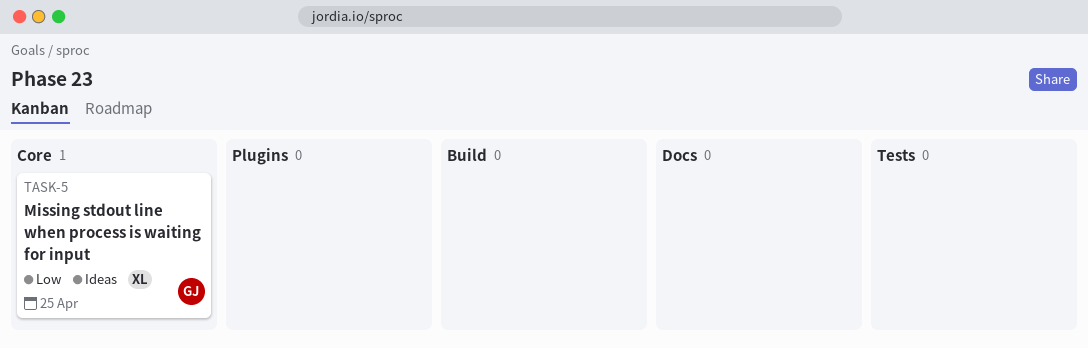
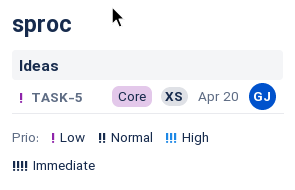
TASK-5, estimate: XL -> XS
TASK-5, due: Apr 25 -> Apr 20

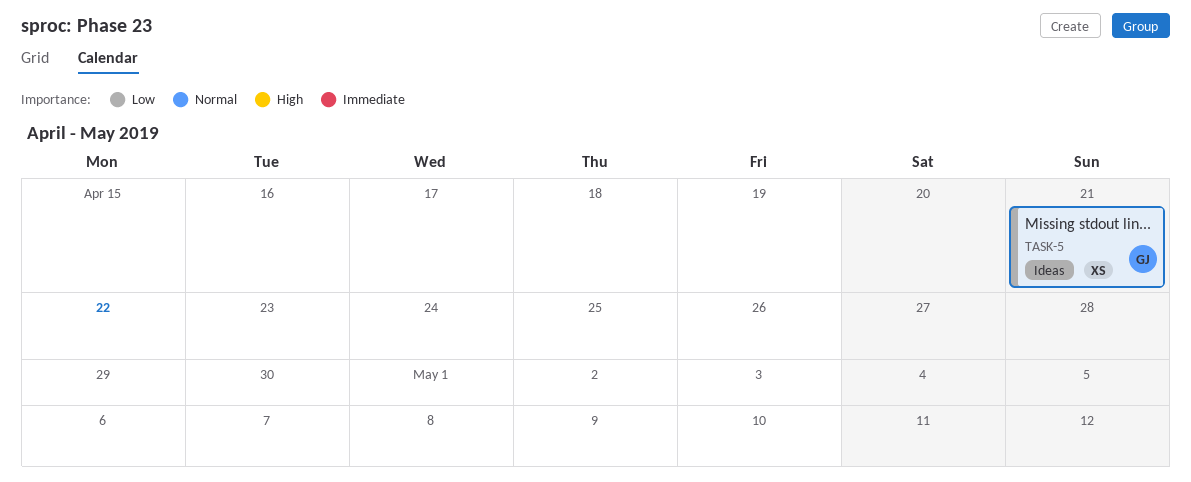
TASK-5, due: Apr 20 -> Apr 21

